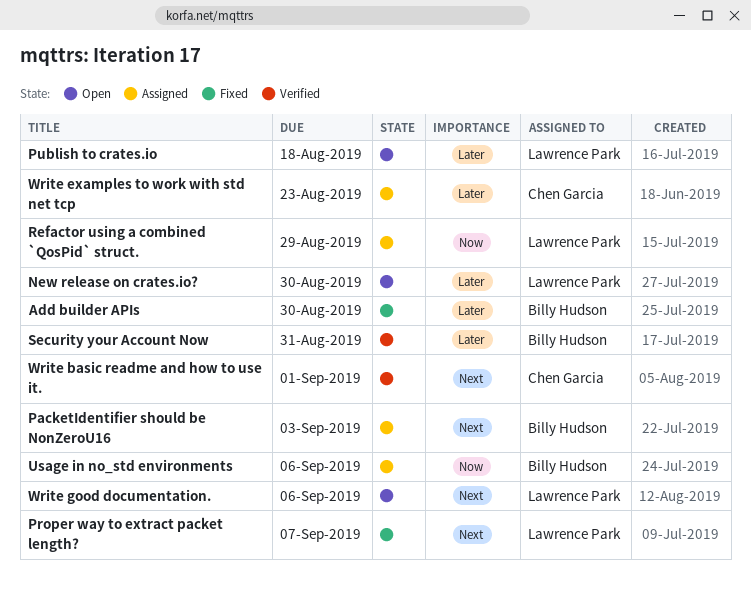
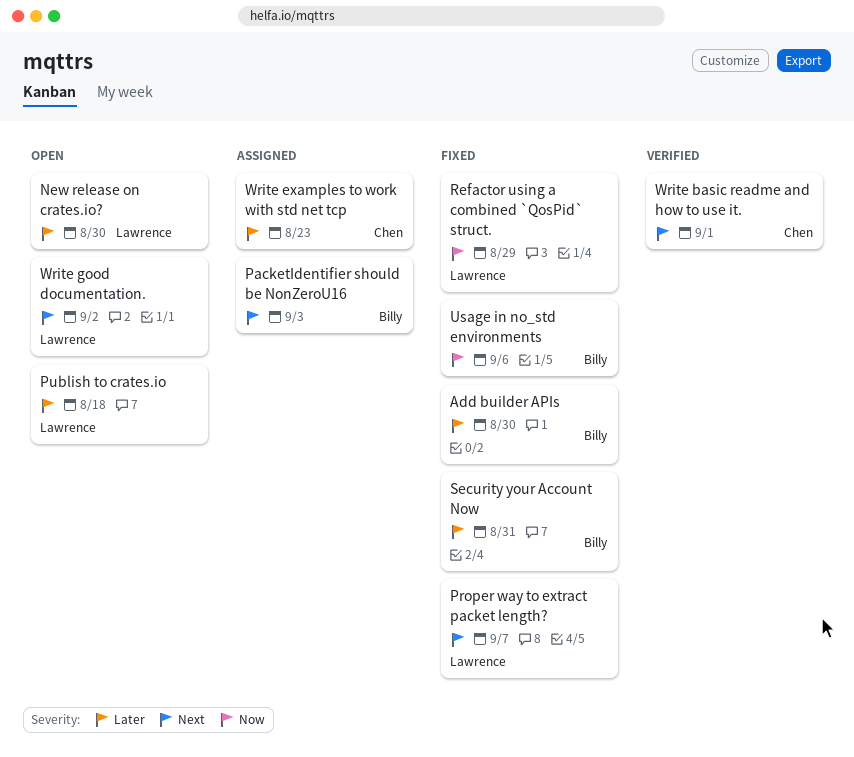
Refactor using a combined `QosPid` struct., status: Assigned -> Fixed
Security your Account Now, status: Verified -> Fixed
Usage in no_std environments, status: Assigned -> Fixed
Write good documentation., due: Sep 6 -> Sep 2

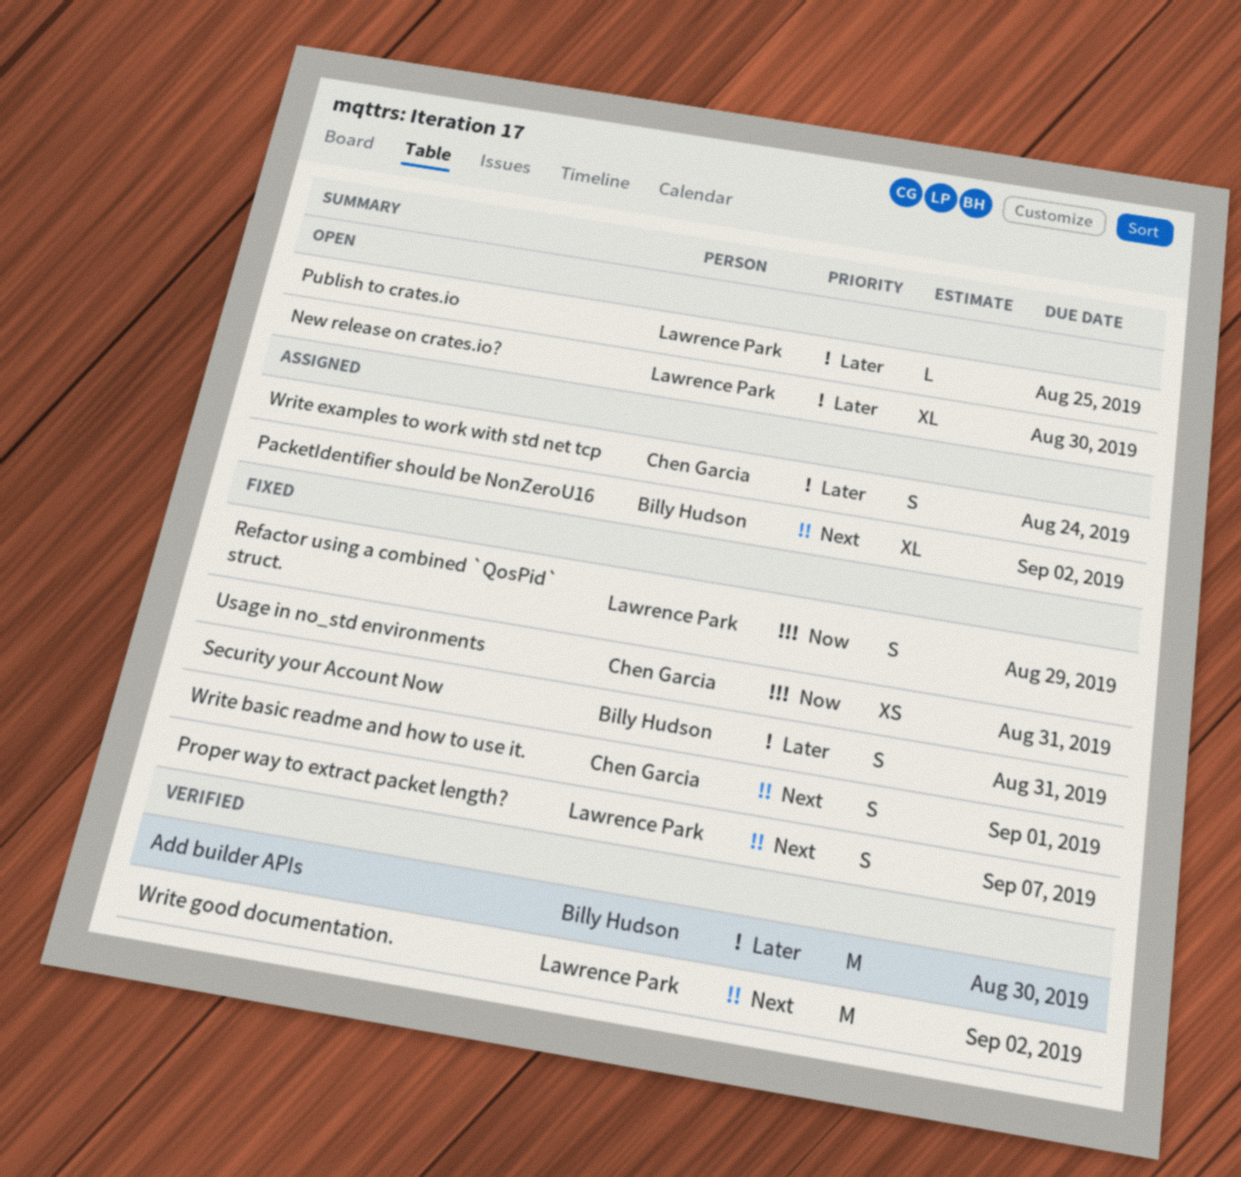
Add builder APIs, status: Fixed -> Verified
PacketIdentifier should be NonZeroU16, due: Sep 3 -> Sep 2
Publish to crates.io, due: Aug 18 -> Aug 25
Usage in no_std environments, owner: Billy Hudson -> Chen Garcia
Usage in no_std environments, due: Sep 6 -> Aug 31
Write basic readme and how to use it., status: Verified -> Fixed
Write examples to work with std net tcp, due: Aug 23 -> Aug 24
Write good documentation., status: Open -> Verified

